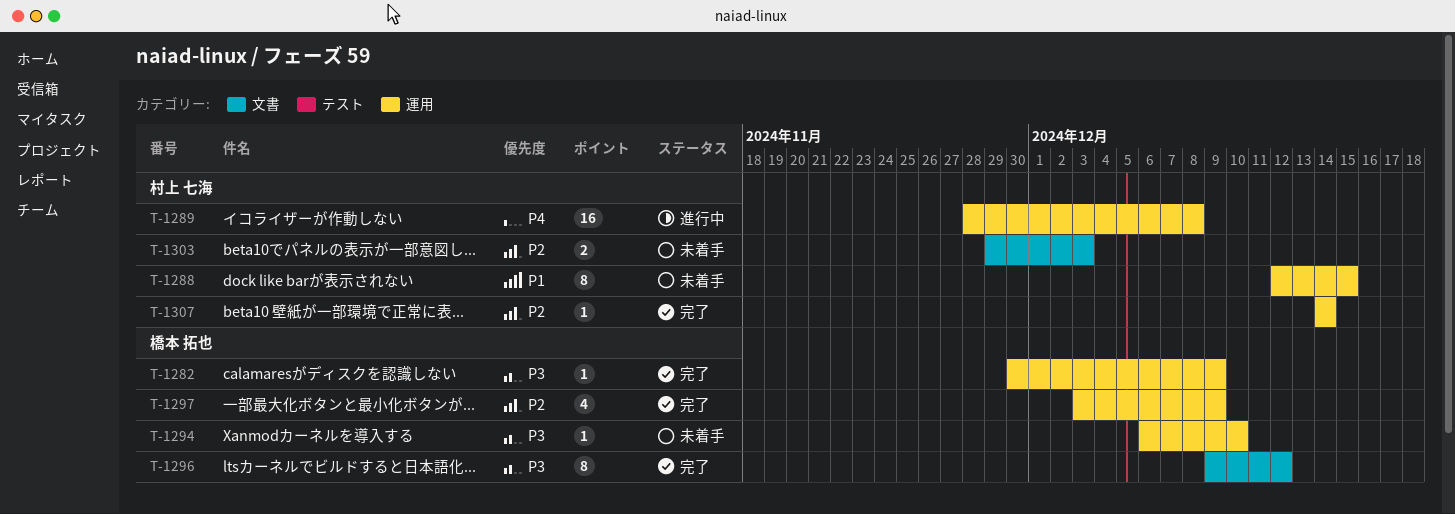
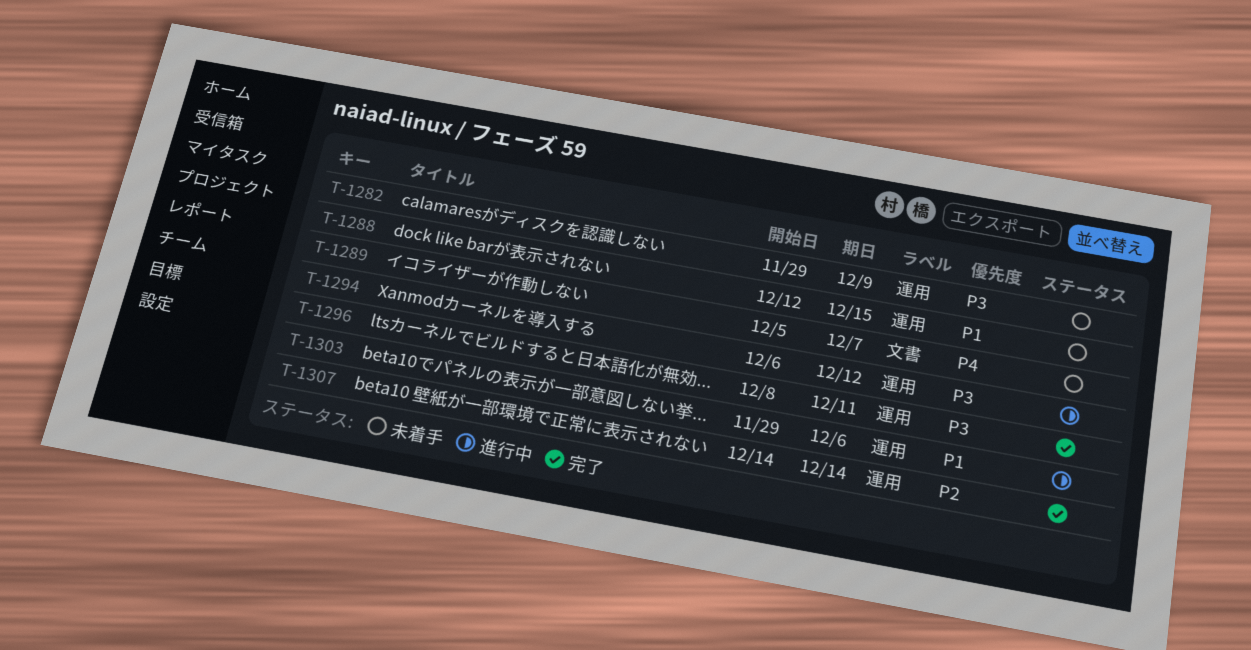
T-1282, status: 完了 -> 未着手
T-1282, start: Nov 30 -> Nov 29
T-1289, status: 進行中 -> 未着手
T-1289, label: 運用 -> 文書
T-1289, start: Nov 28 -> Dec 5
T-1289, due: Dec 8 -> Dec 7
T-1294, status: 未着手 -> 進行中
T-1294, due: Dec 10 -> Dec 12
T-1296, label: 文書 -> 運用
T-1296, start: Dec 9 -> Dec 8
T-1296, due: Dec 12 -> Dec 11
T-1297: present -> none
T-1303, status: 未着手 -> 進行中
T-1303, priority: P2 -> P1
T-1303, label: 文書 -> 運用
T-1303, due: Dec 3 -> Dec 6

